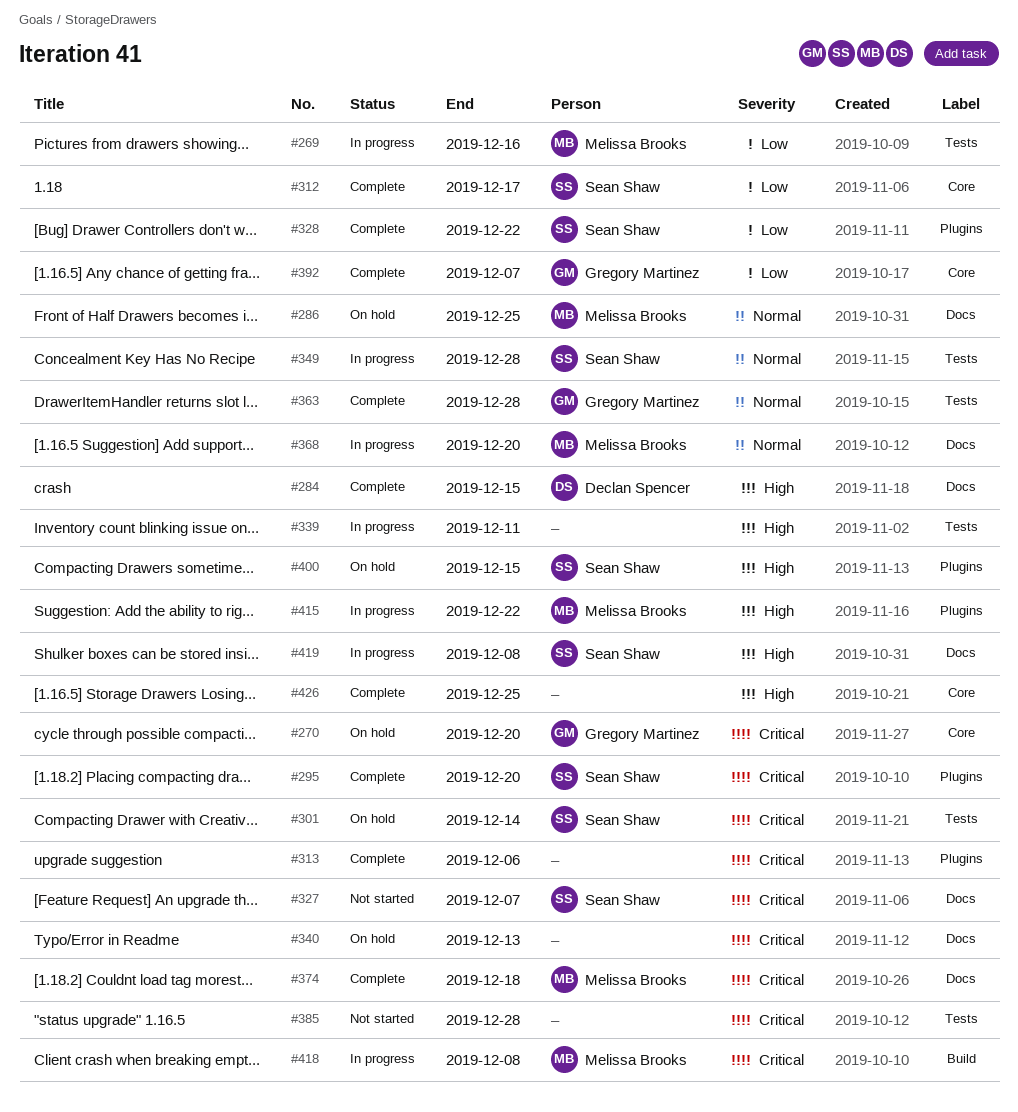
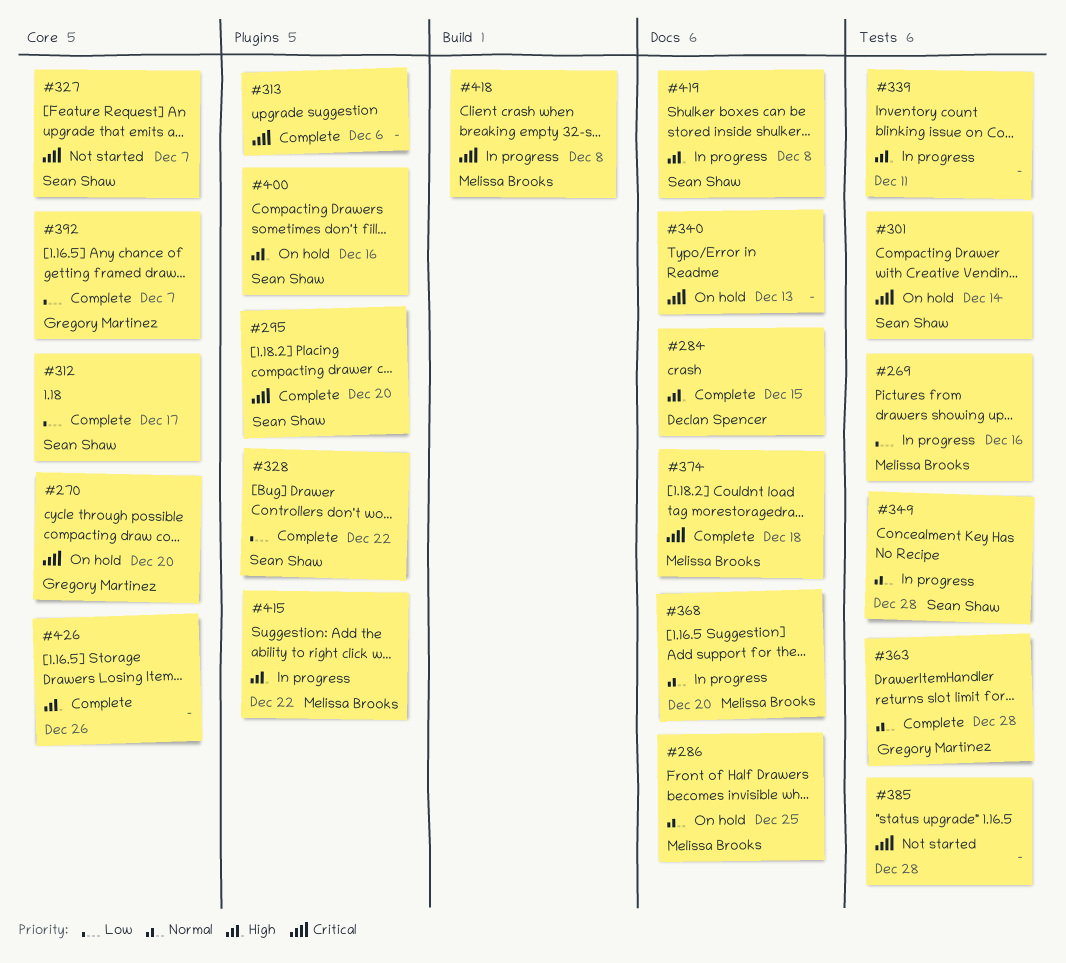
#327, label: Docs -> Core
#400, due: Dec 15 -> Dec 16
#426, due: Dec 25 -> Dec 26

